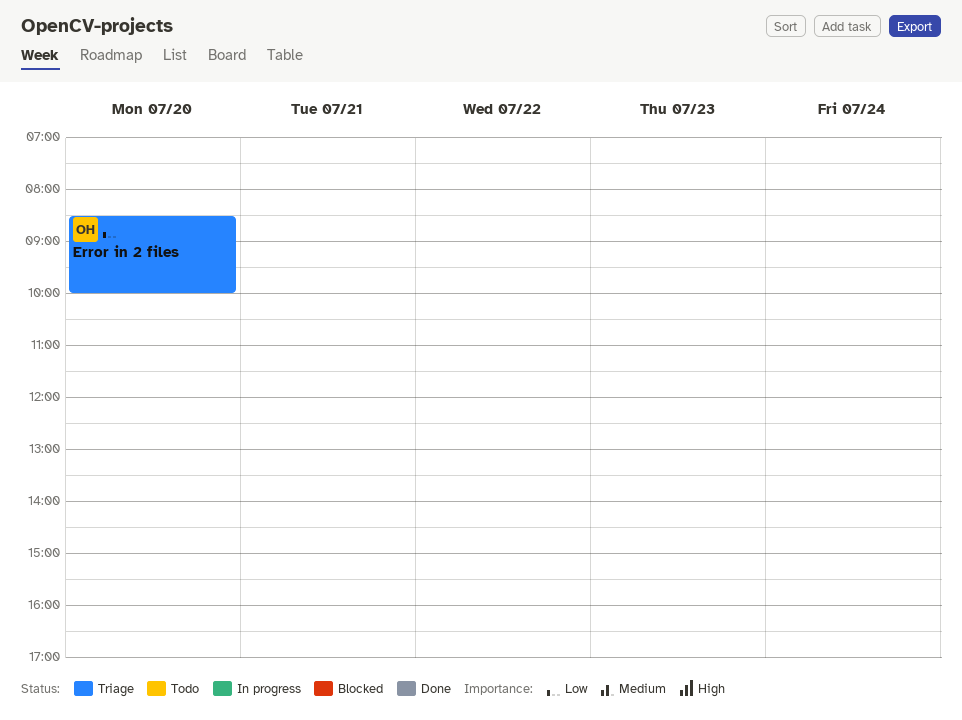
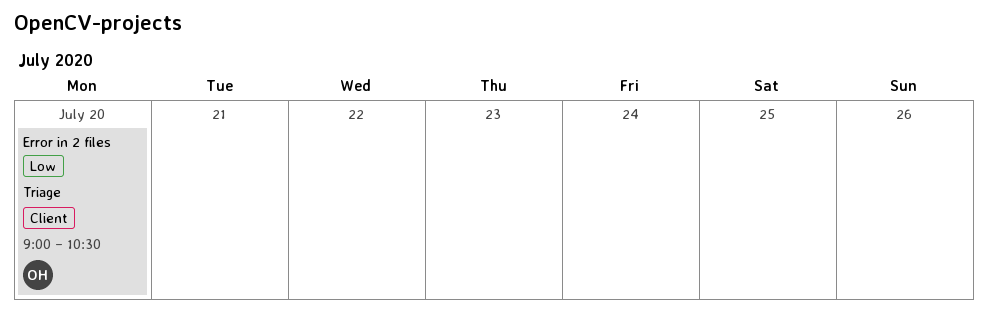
Error in 2 files, begins: 08:30 -> 09:00
Error in 2 files, ends: 10:00 -> 10:30

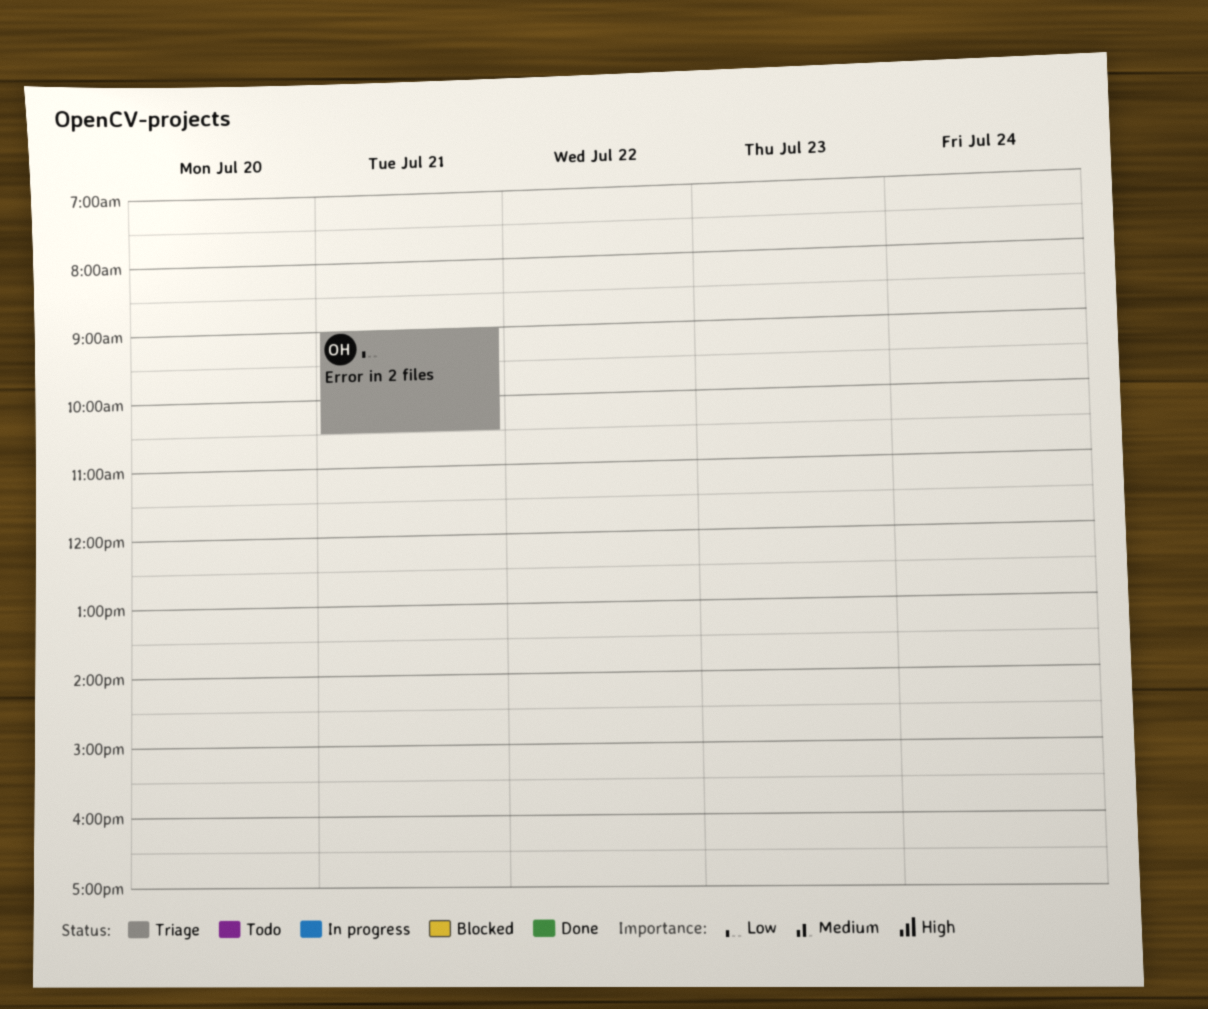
Error in 2 files, day: Jul 20 -> Jul 21

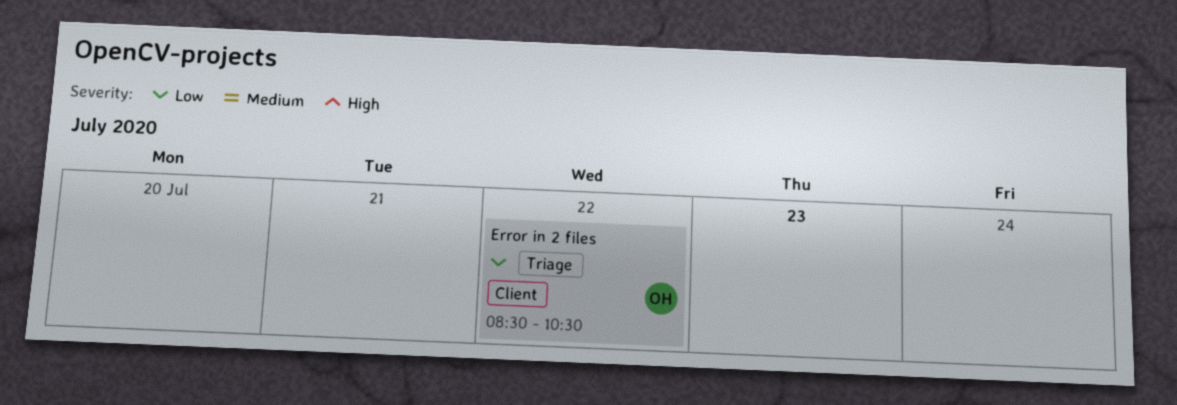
Error in 2 files, day: Jul 21 -> Jul 22
Error in 2 files, begins: 09:00 -> 08:30

